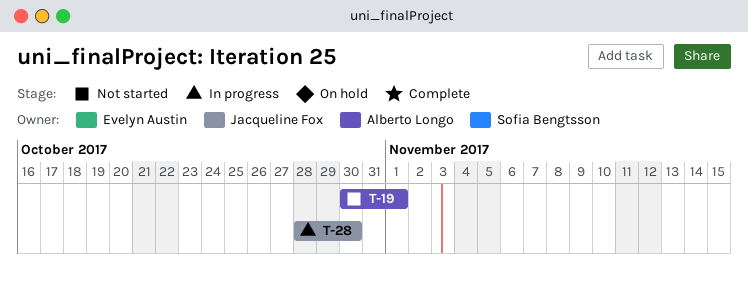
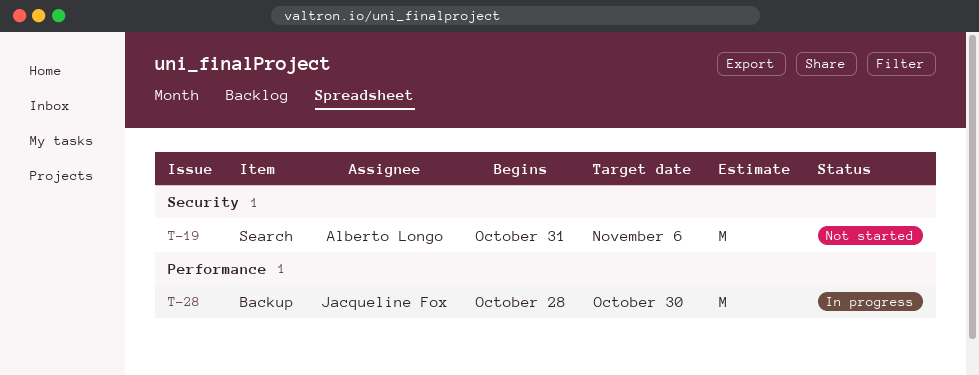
T-19, start: Oct 30 -> Oct 31
T-19, due: Nov 1 -> Nov 6

